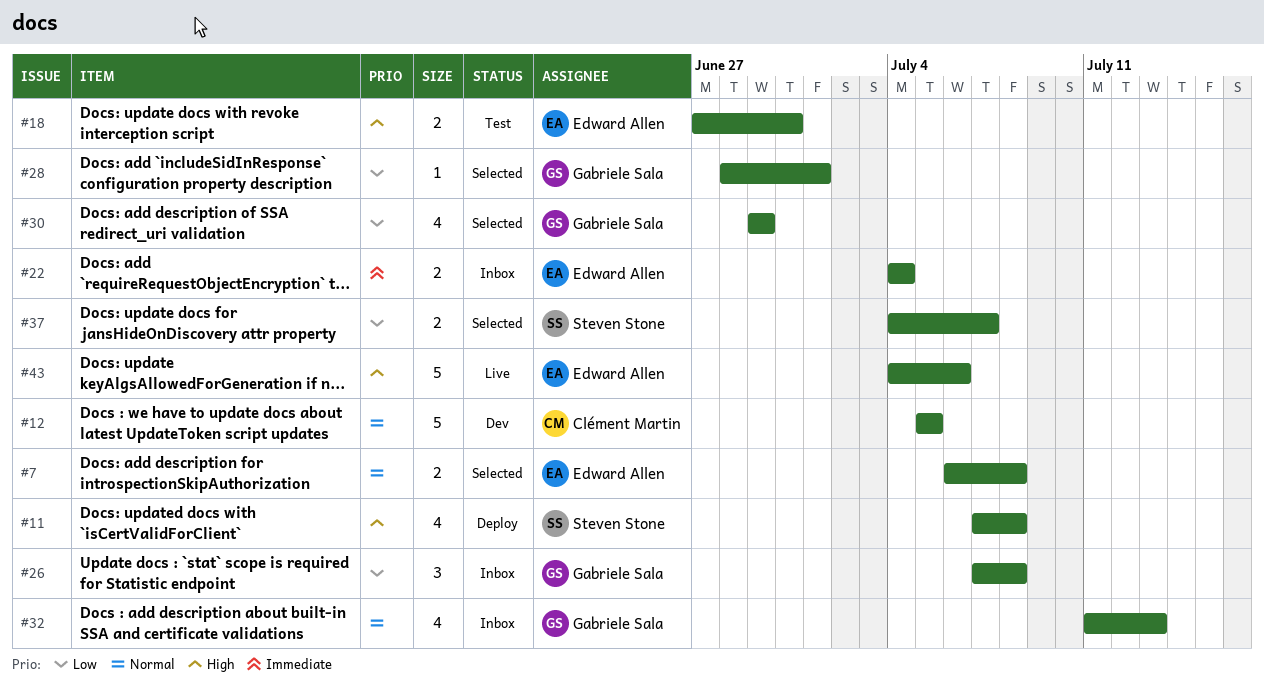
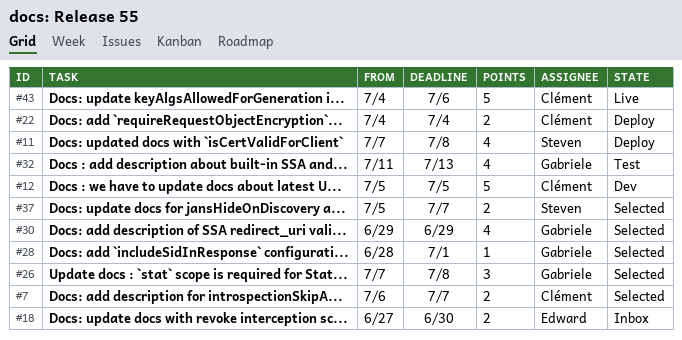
#7, owner: Edward Allen -> Clément Martin
#7, due: Jul 8 -> Jul 7
#18, status: Test -> Inbox
#22, status: Inbox -> Deploy
#22, owner: Edward Allen -> Clément Martin
#26, status: Inbox -> Selected
#32, status: Inbox -> Test
#37, start: Jul 4 -> Jul 5
#43, owner: Edward Allen -> Clément Martin

